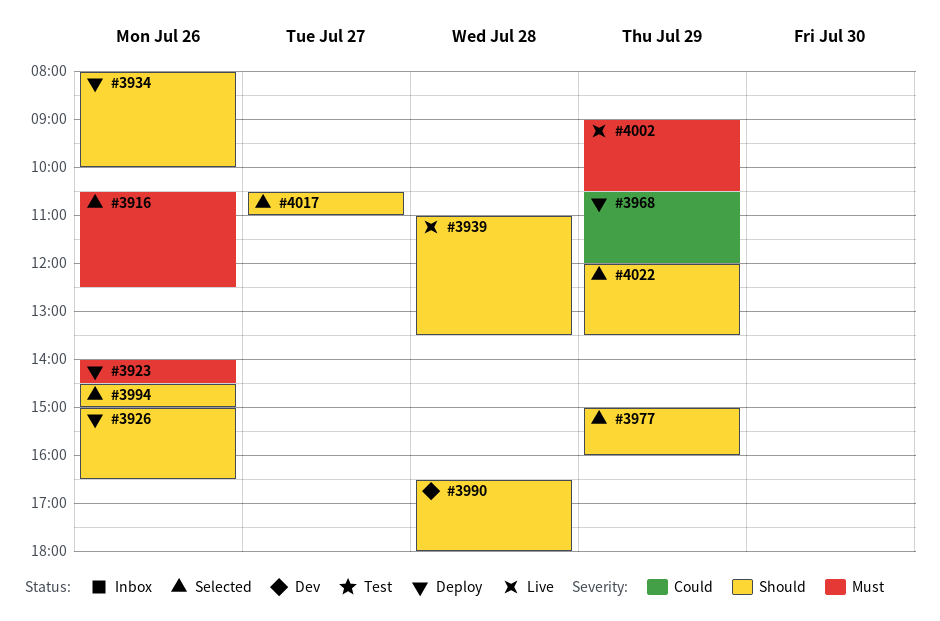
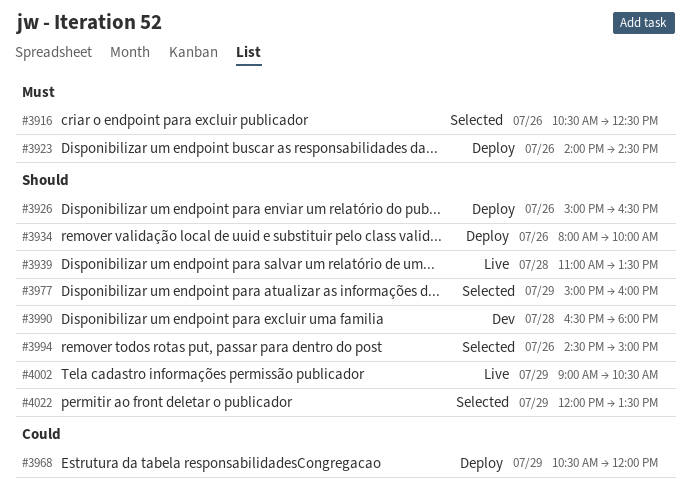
#4002, priority: Must -> Should
#4017: present -> none

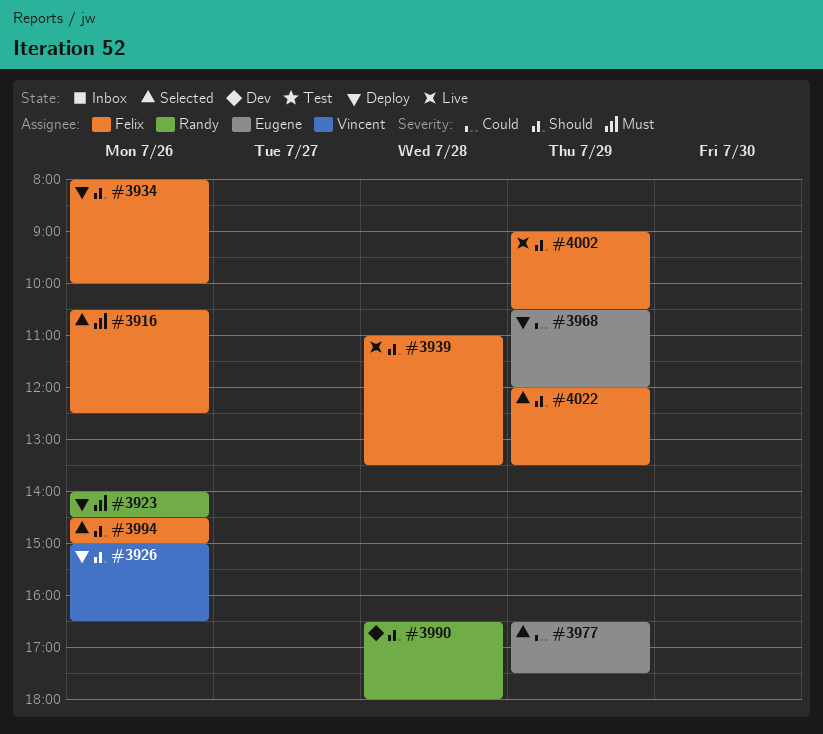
#3977, priority: Should -> Could
#3977, begins: 15:00 -> 16:30
#3977, ends: 16:00 -> 17:30

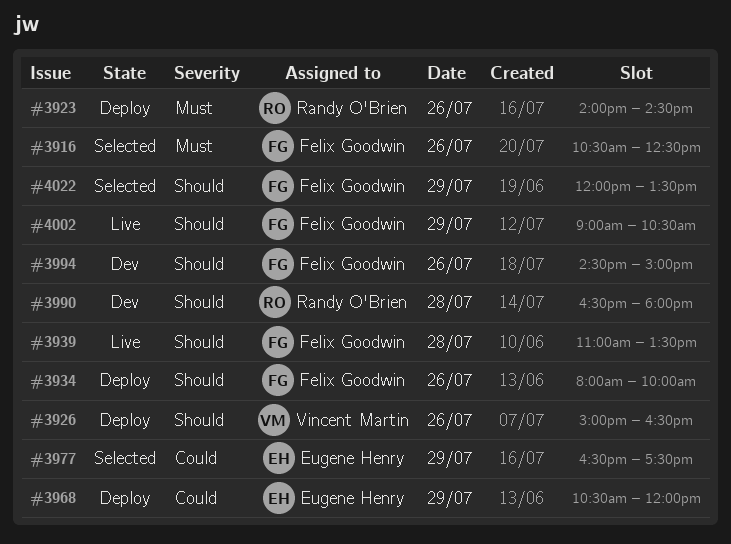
#3994, status: Selected -> Dev

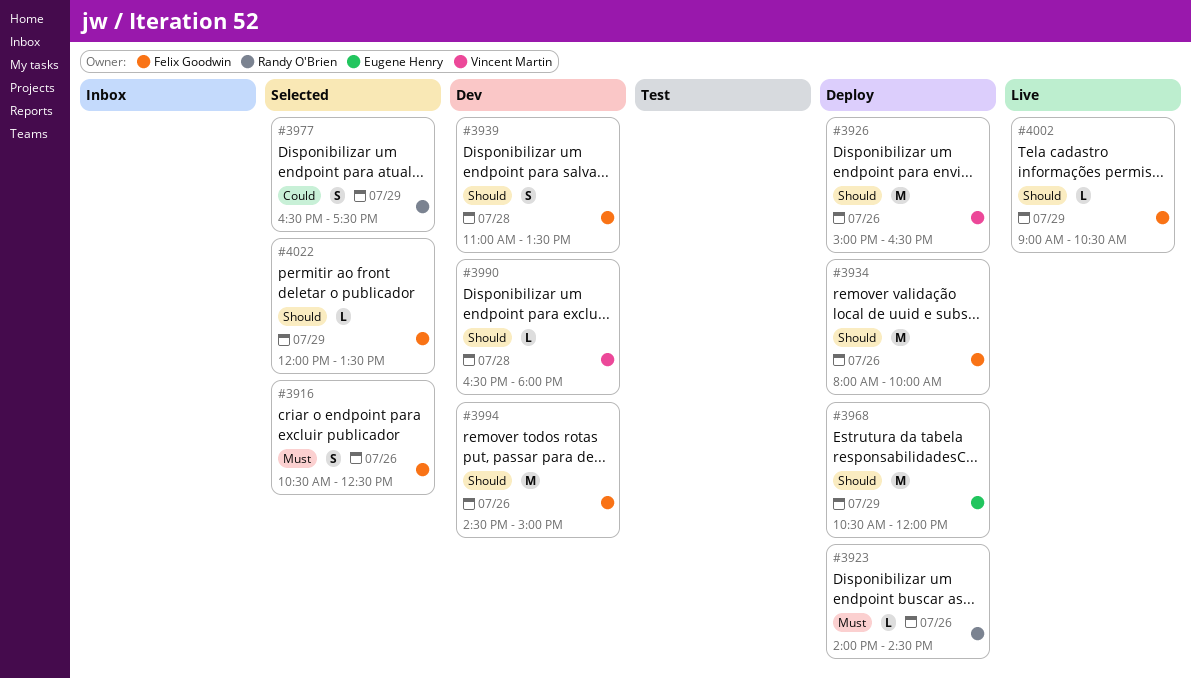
#3939, status: Live -> Dev
#3968, priority: Could -> Should
#3977, owner: Eugene Henry -> Randy O'Brien
#3990, owner: Randy O'Brien -> Vincent Martin

